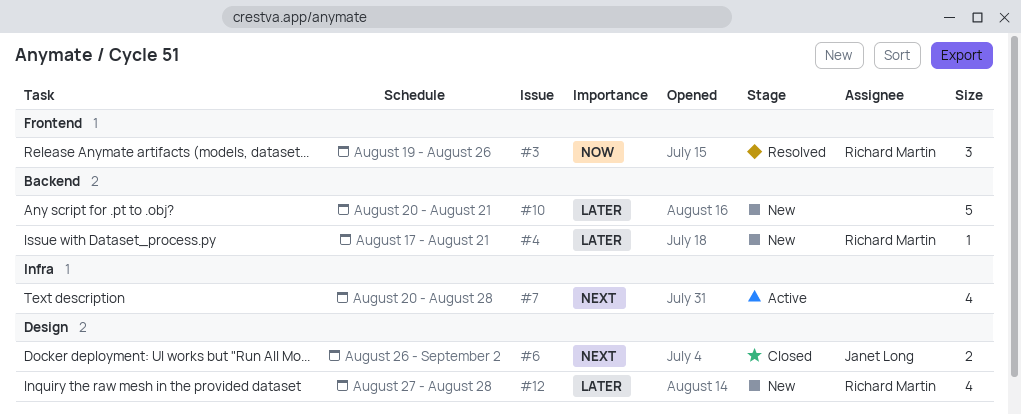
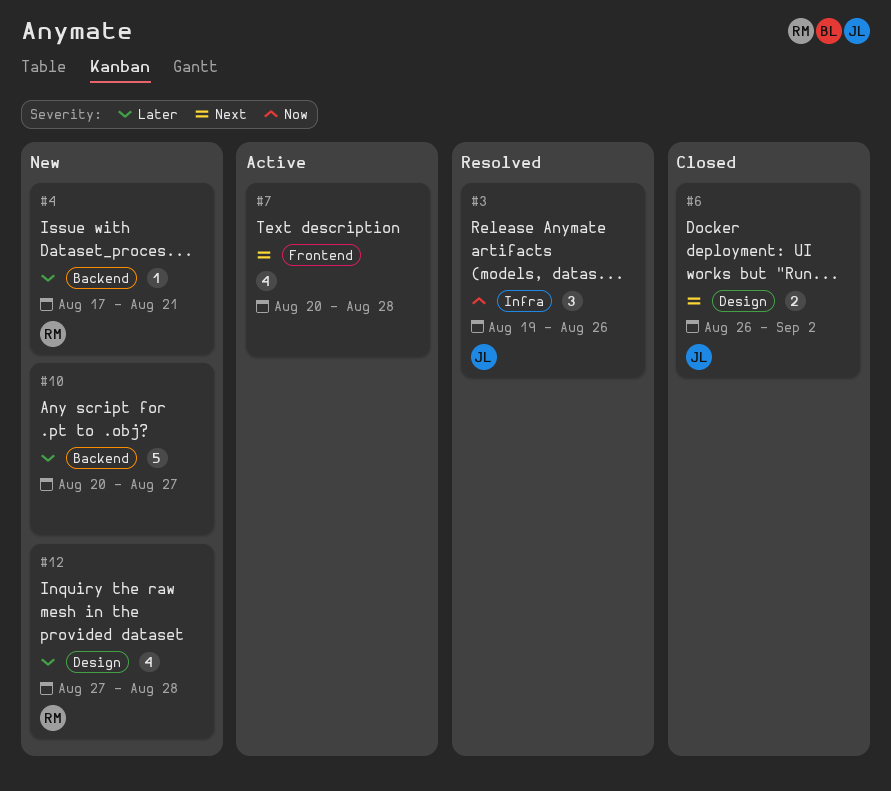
#3, owner: Richard Martin -> Janet Long
#3, label: Frontend -> Infra
#7, label: Infra -> Frontend
#10, due: Aug 21 -> Aug 27

